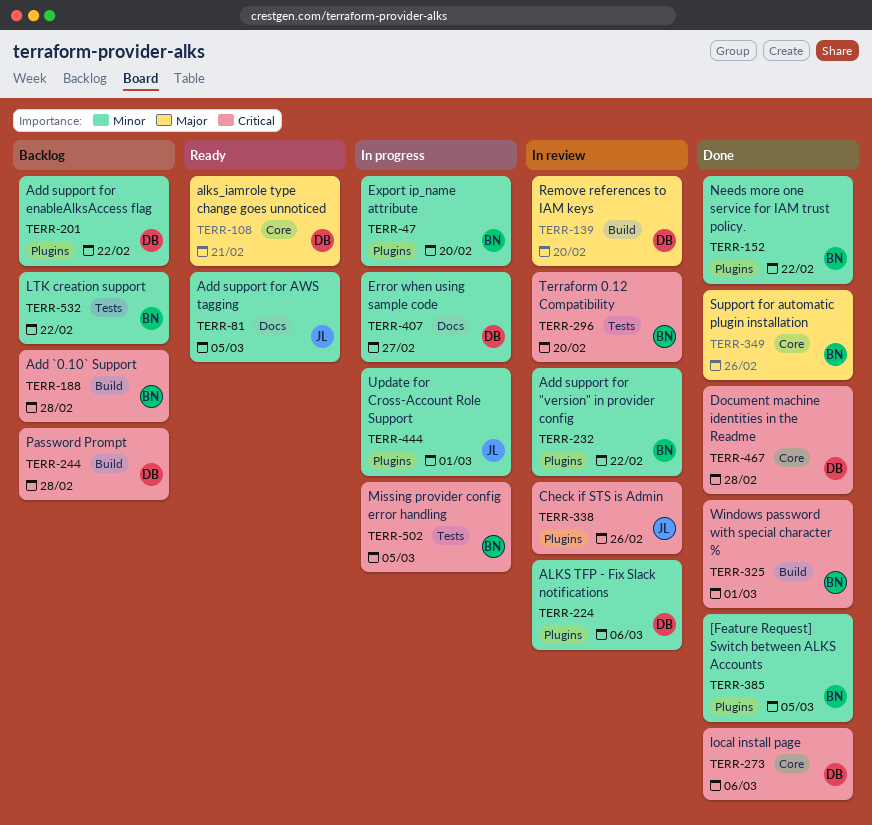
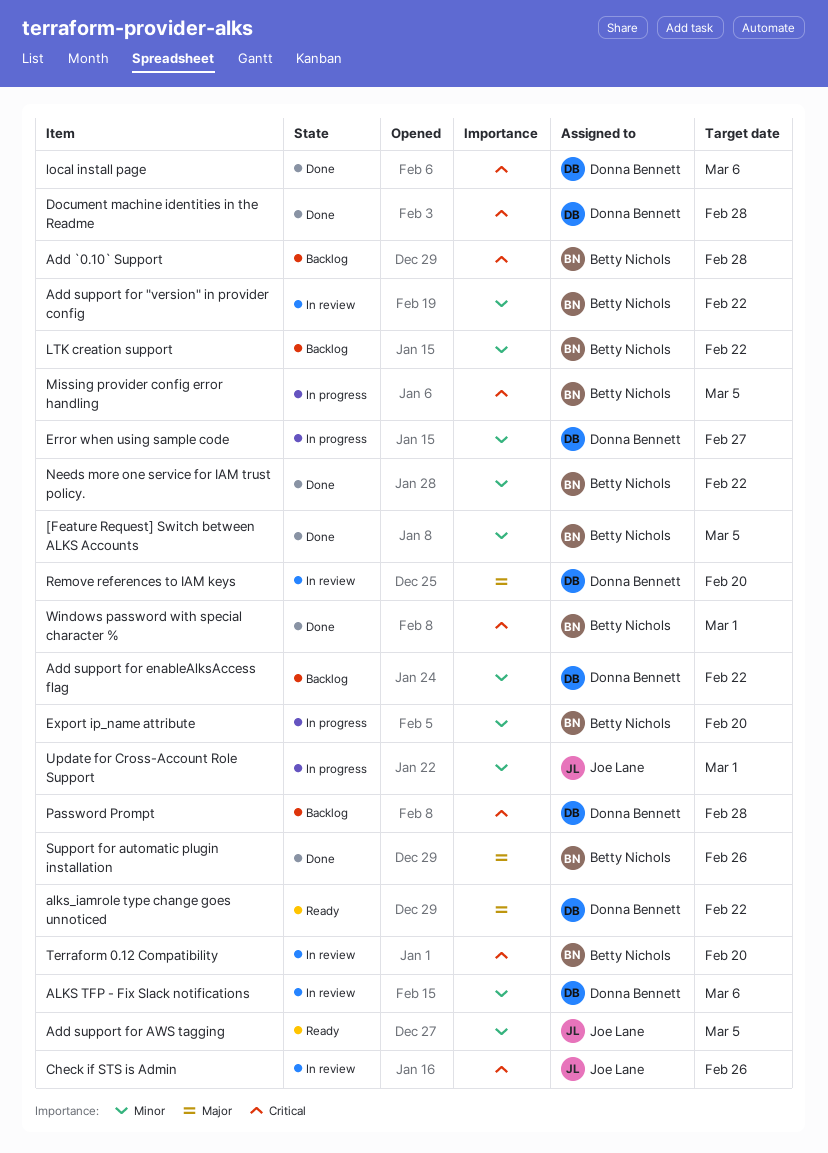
alks_iamrole type change goes unnoticed, due: Feb 21 -> Feb 22

